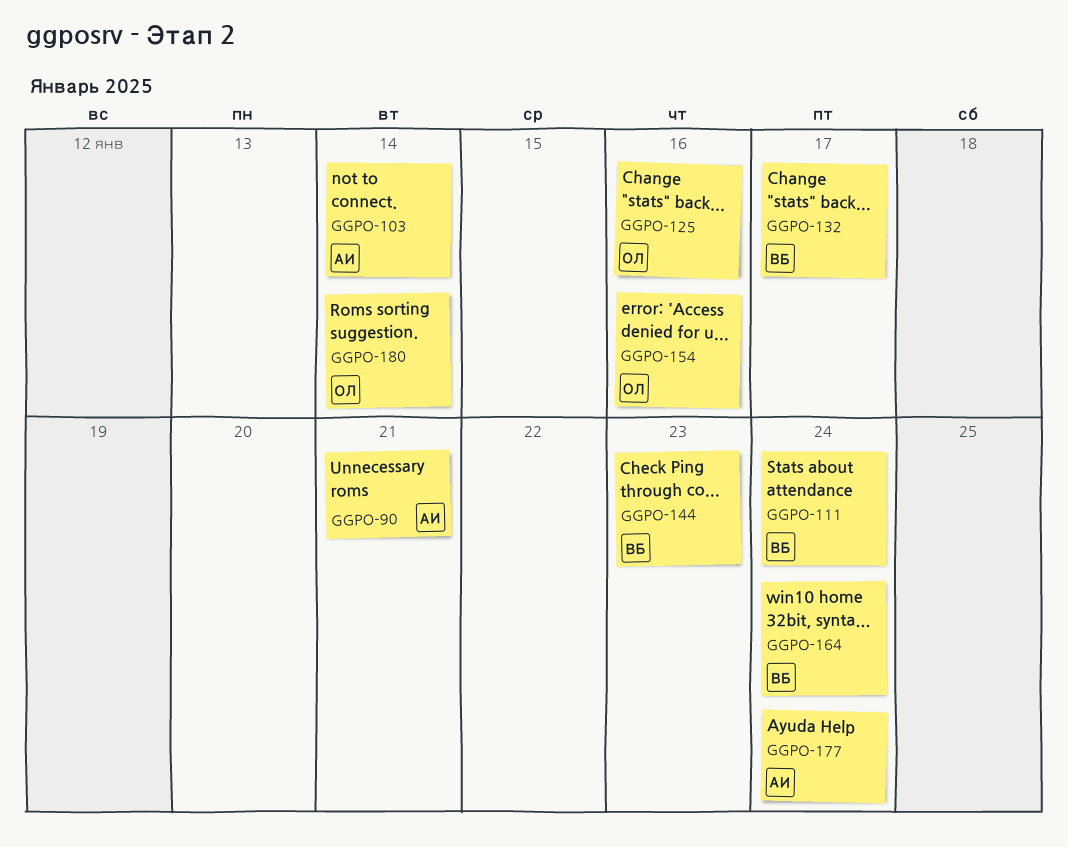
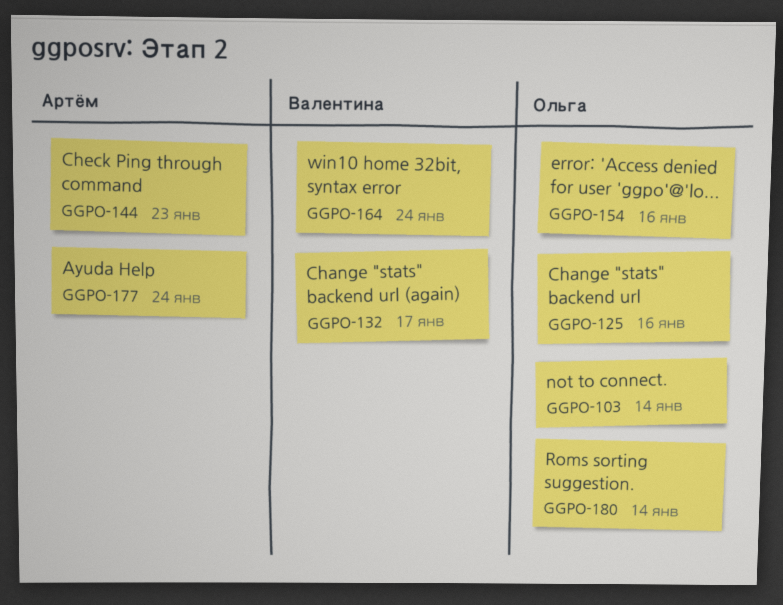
GGPO-90: present -> none
GGPO-103, owner: Артём -> Ольга
GGPO-111: present -> none
GGPO-144, owner: Валентина -> Артём

